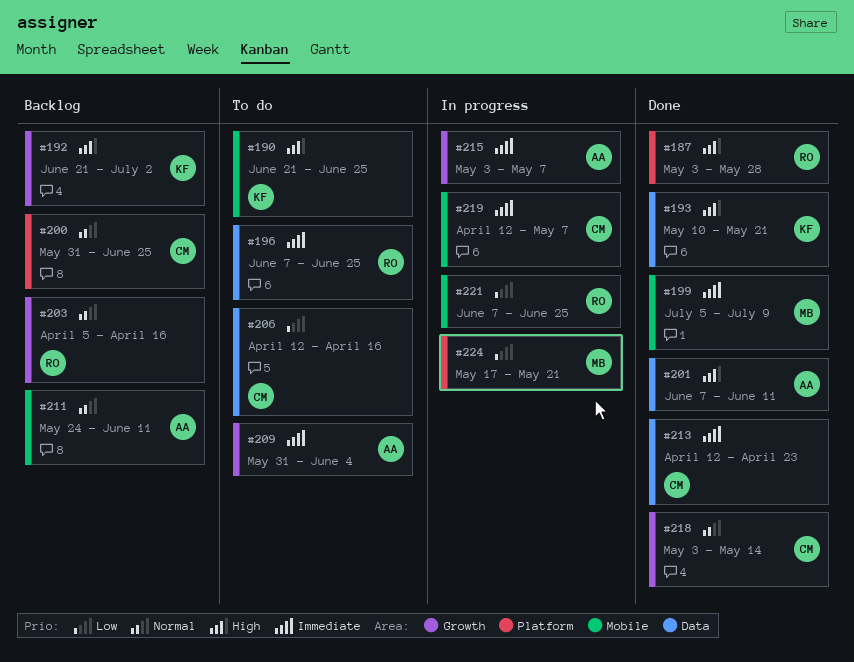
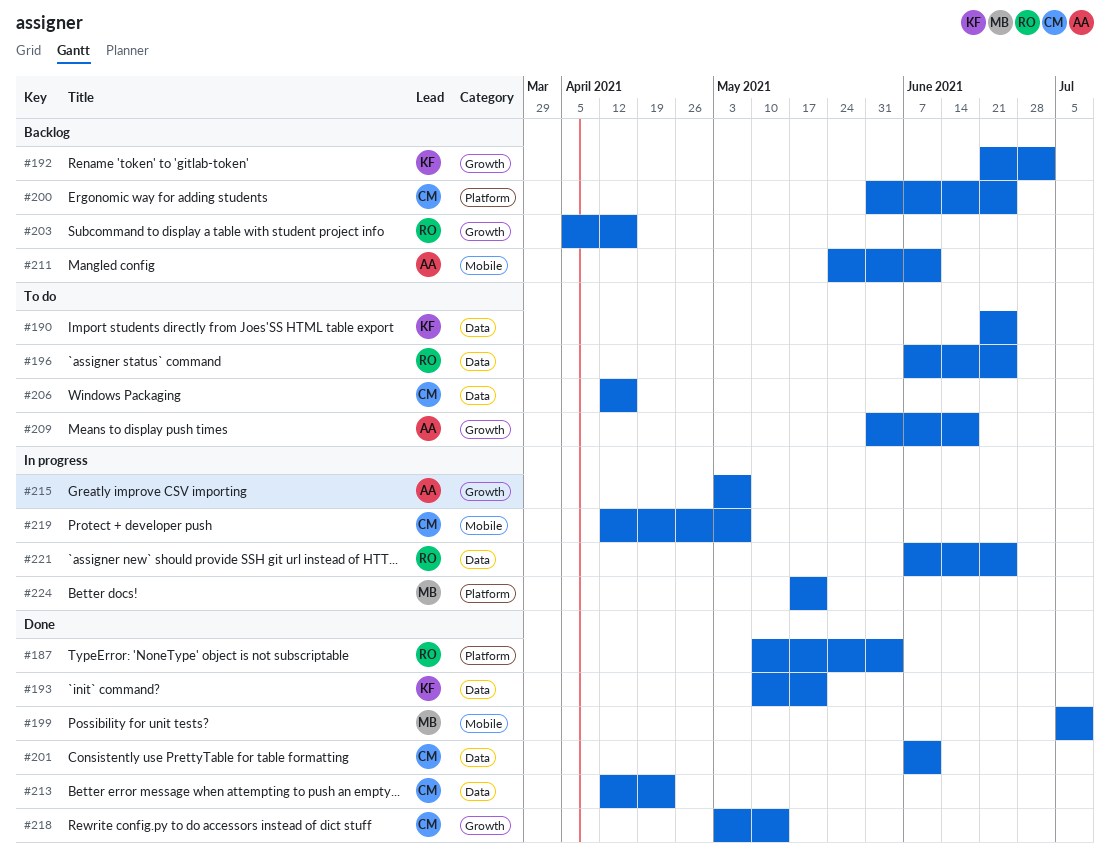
#187, start: May 3 -> May 10
#187, due: May 28 -> Jun 4
#190, label: Mobile -> Data
#201, owner: AA -> CM
#209, due: Jun 4 -> Jun 18
#221, label: Mobile -> Data

